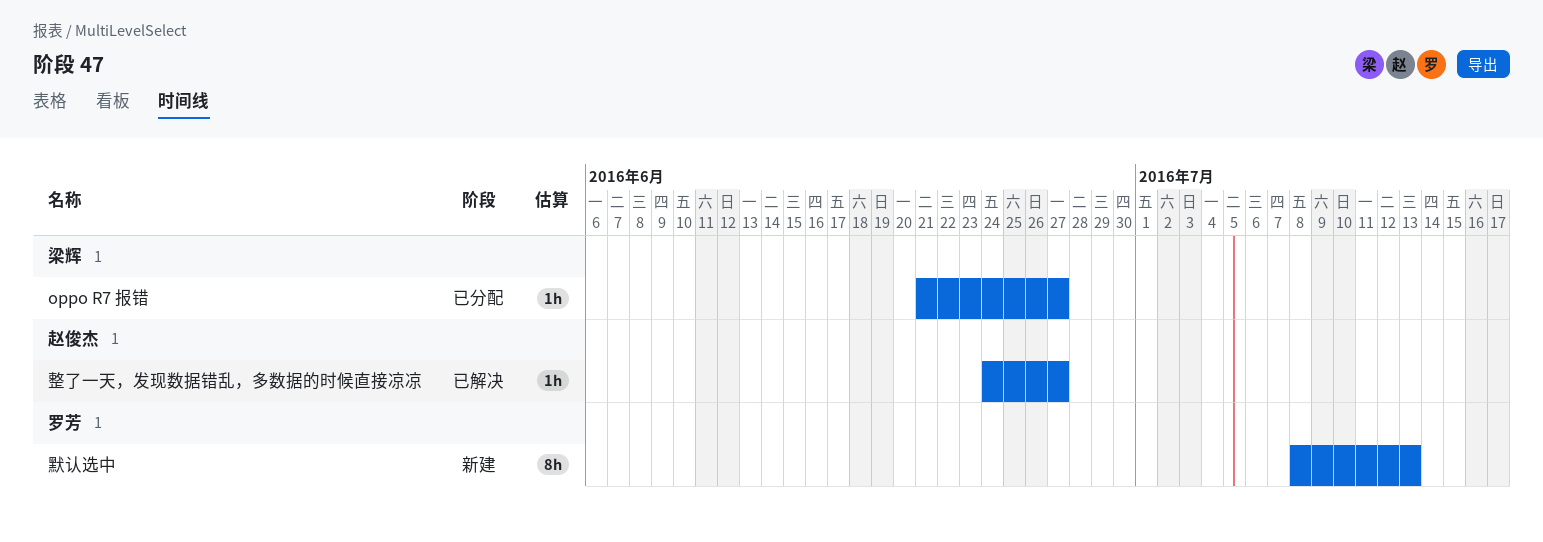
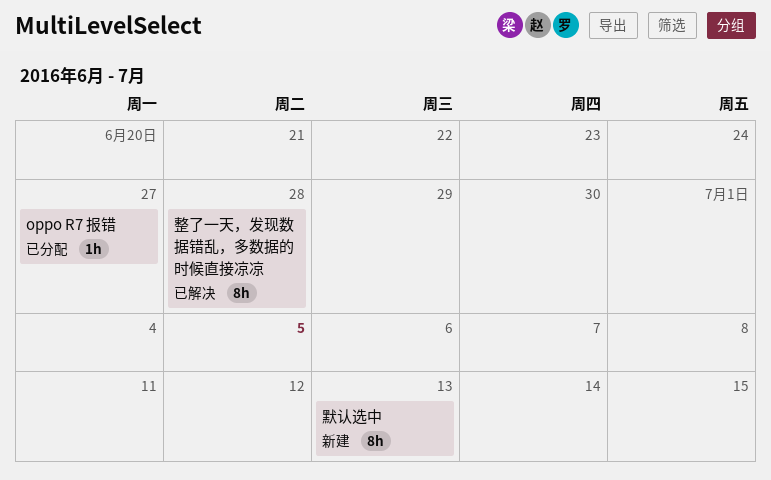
整了一天，发现数据错乱，多数据的时候直接凉凉, estimate: 1h -> 8h
整了一天，发现数据错乱，多数据的时候直接凉凉, due: Jun 27 -> Jun 28

